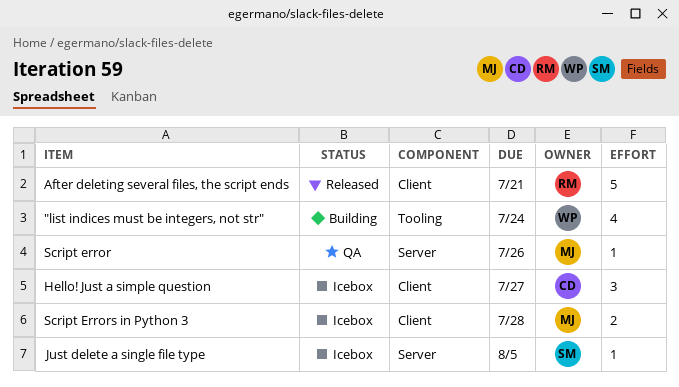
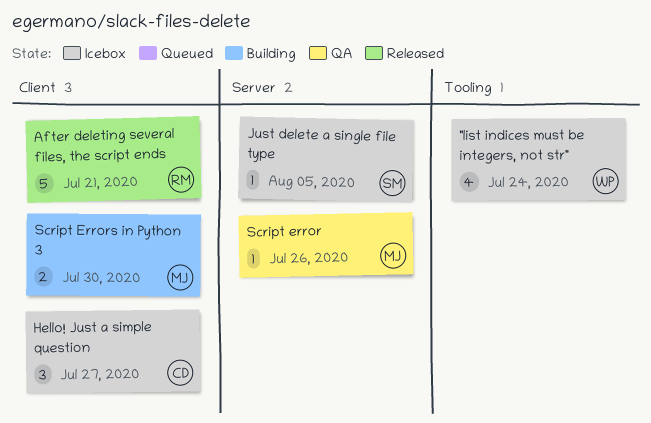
"list indices must be integers, not str", status: Building -> Icebox
Script Errors in Python 3, status: Icebox -> Building
Script Errors in Python 3, due: Jul 28 -> Jul 30

